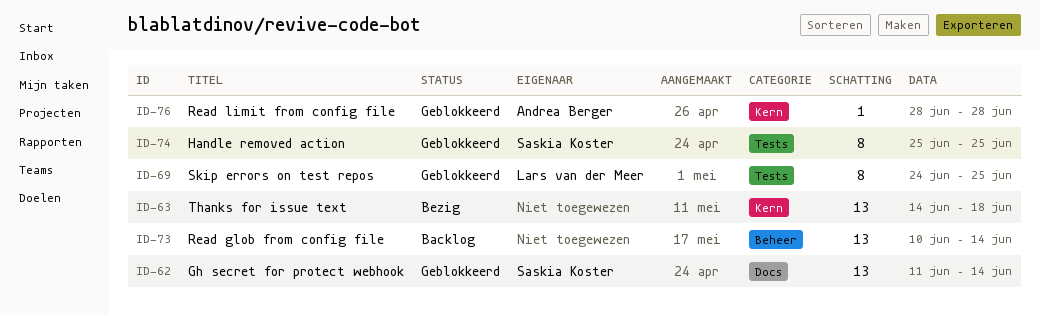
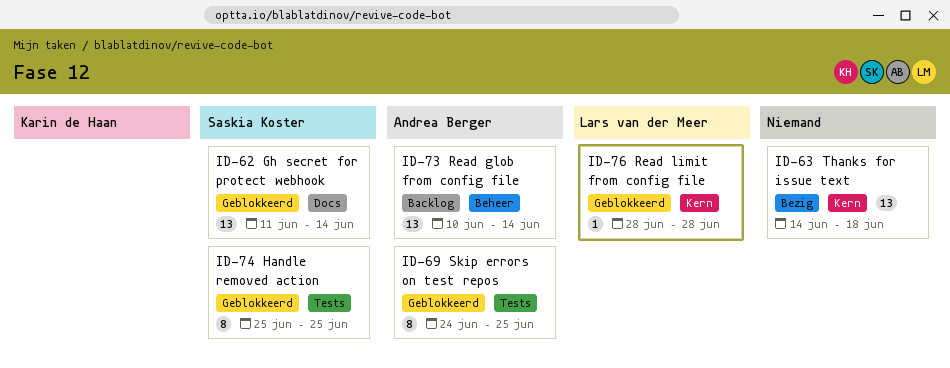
ID-69, owner: Lars van der Meer -> Andrea Berger
ID-73, owner: none -> Andrea Berger
ID-76, owner: Andrea Berger -> Lars van der Meer

